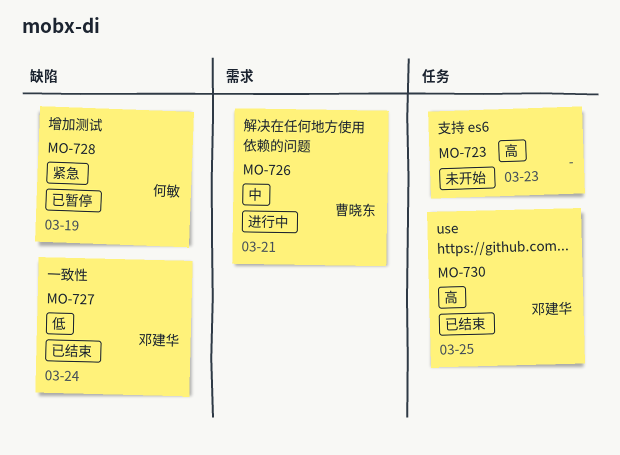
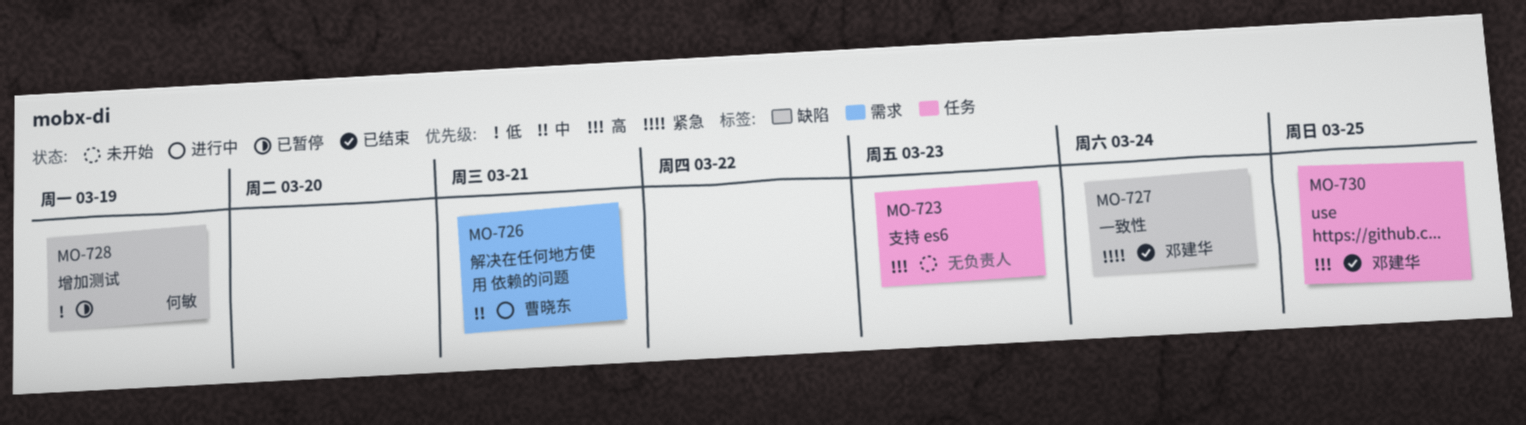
MO-727, priority: 低 -> 紧急
MO-728, priority: 紧急 -> 低

